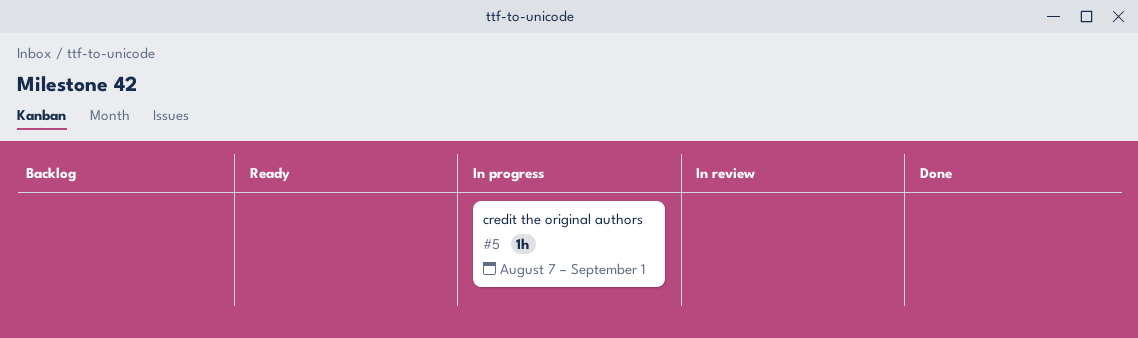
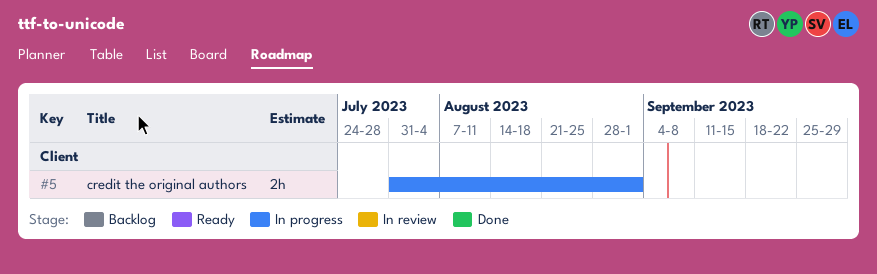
#5, estimate: 1h -> 2h
#5, start: Aug 7 -> Jul 31

